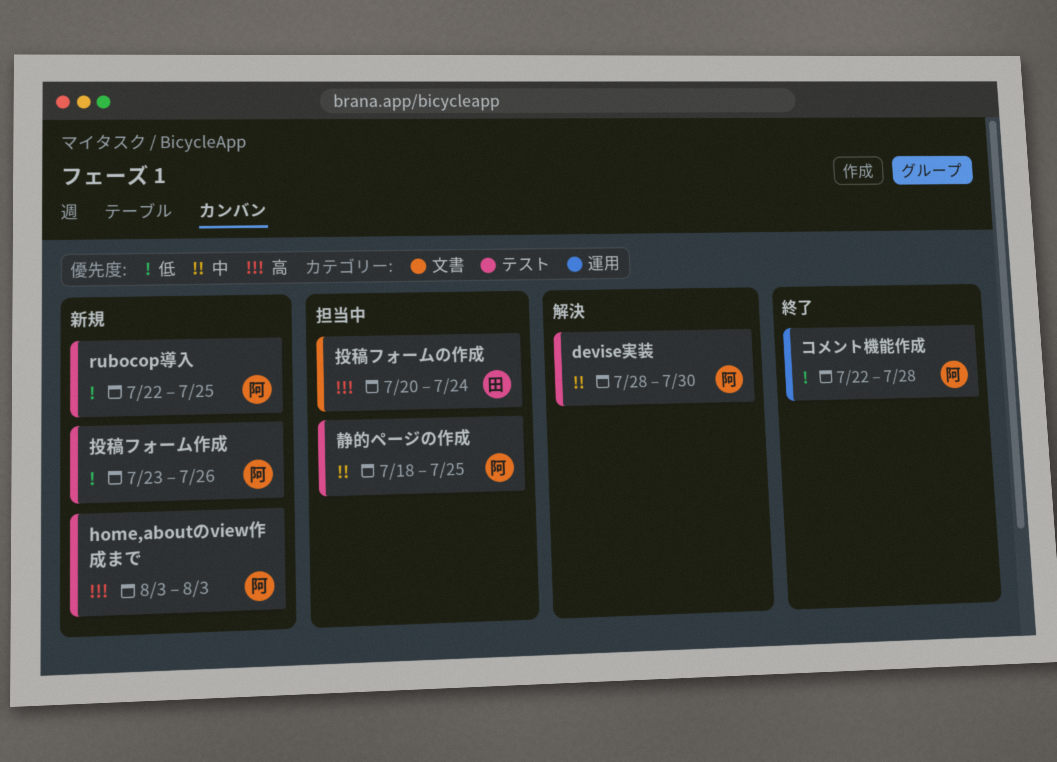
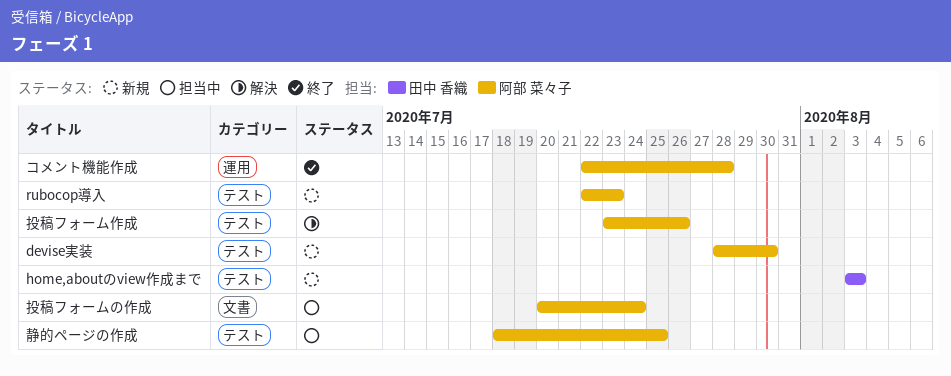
devise実装, status: 解決 -> 新規
home,aboutのview作成まで, owner: 阿部 菜々子 -> 田中 香織
rubocop導入, due: Jul 25 -> Jul 23
投稿フォームの作成, owner: 田中 香織 -> 阿部 菜々子
投稿フォーム作成, status: 新規 -> 解決

